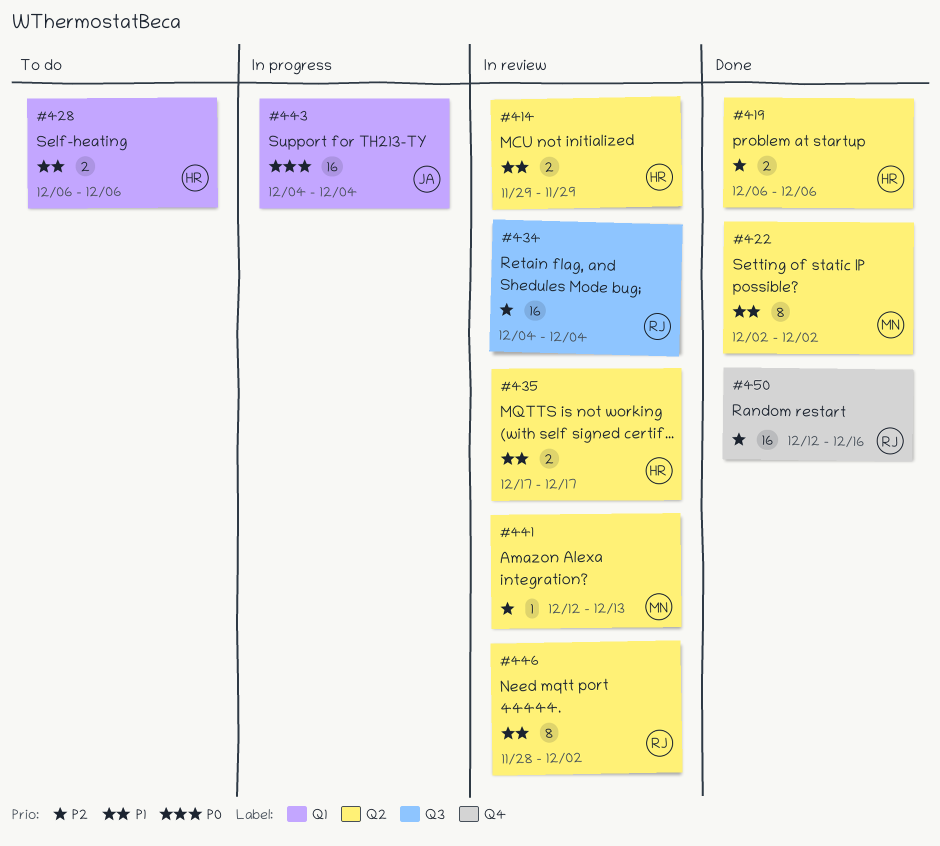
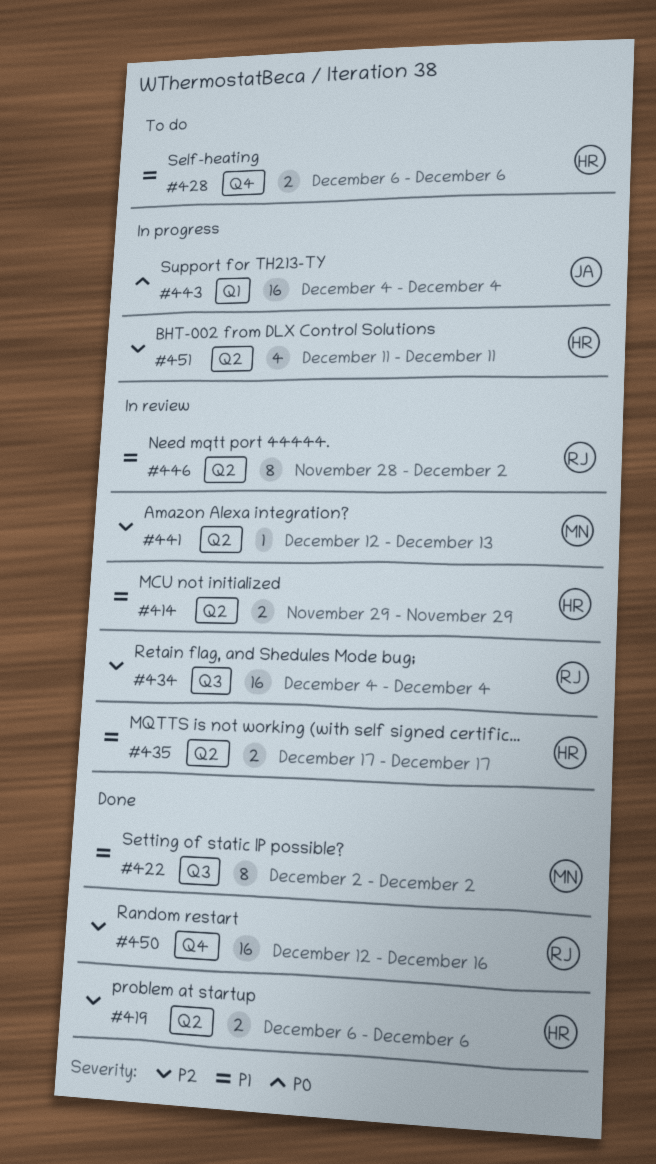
#422, label: Q2 -> Q3
#428, label: Q1 -> Q4
#451: none -> present

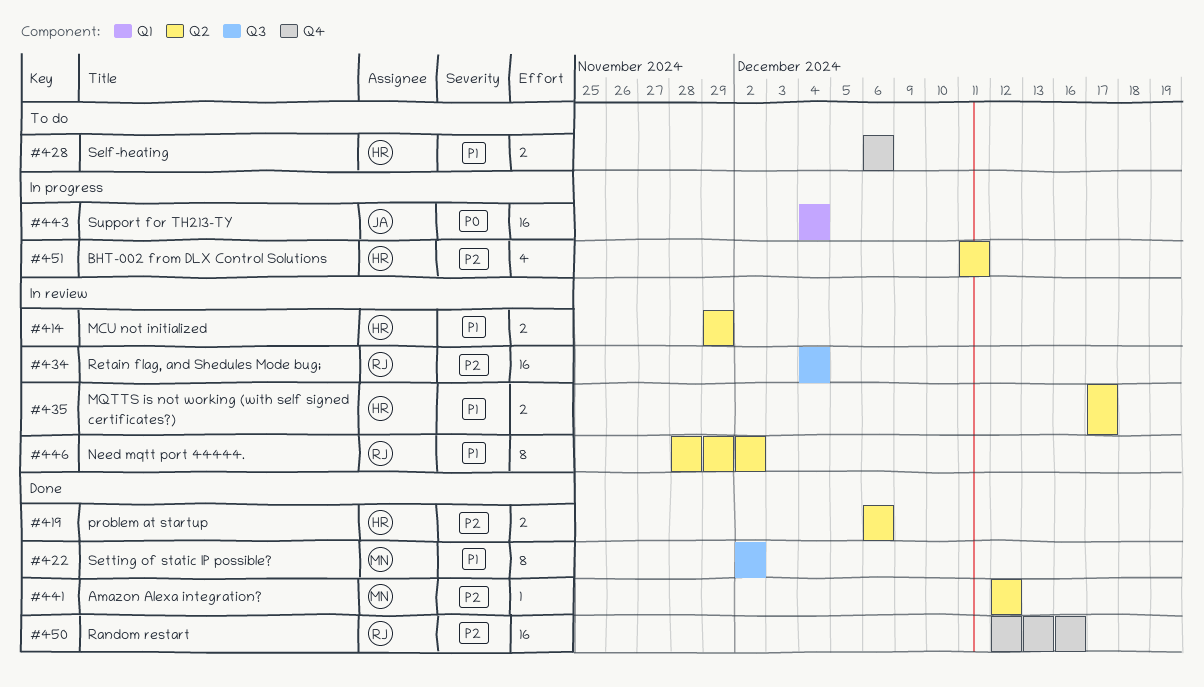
#441, status: In review -> Done
#441, due: Dec 13 -> Dec 12

